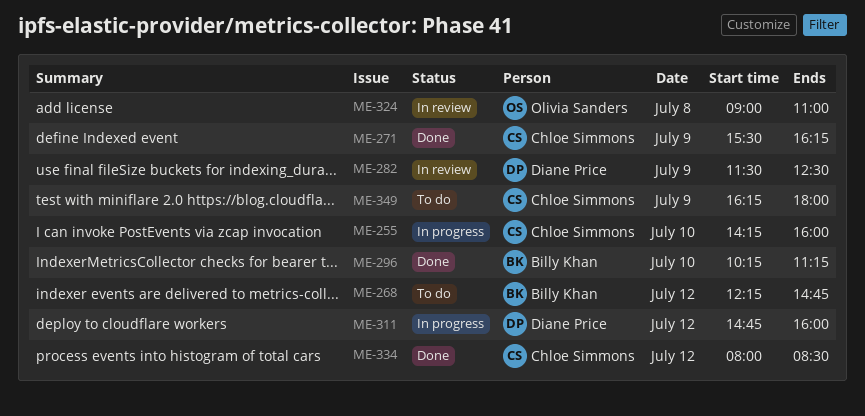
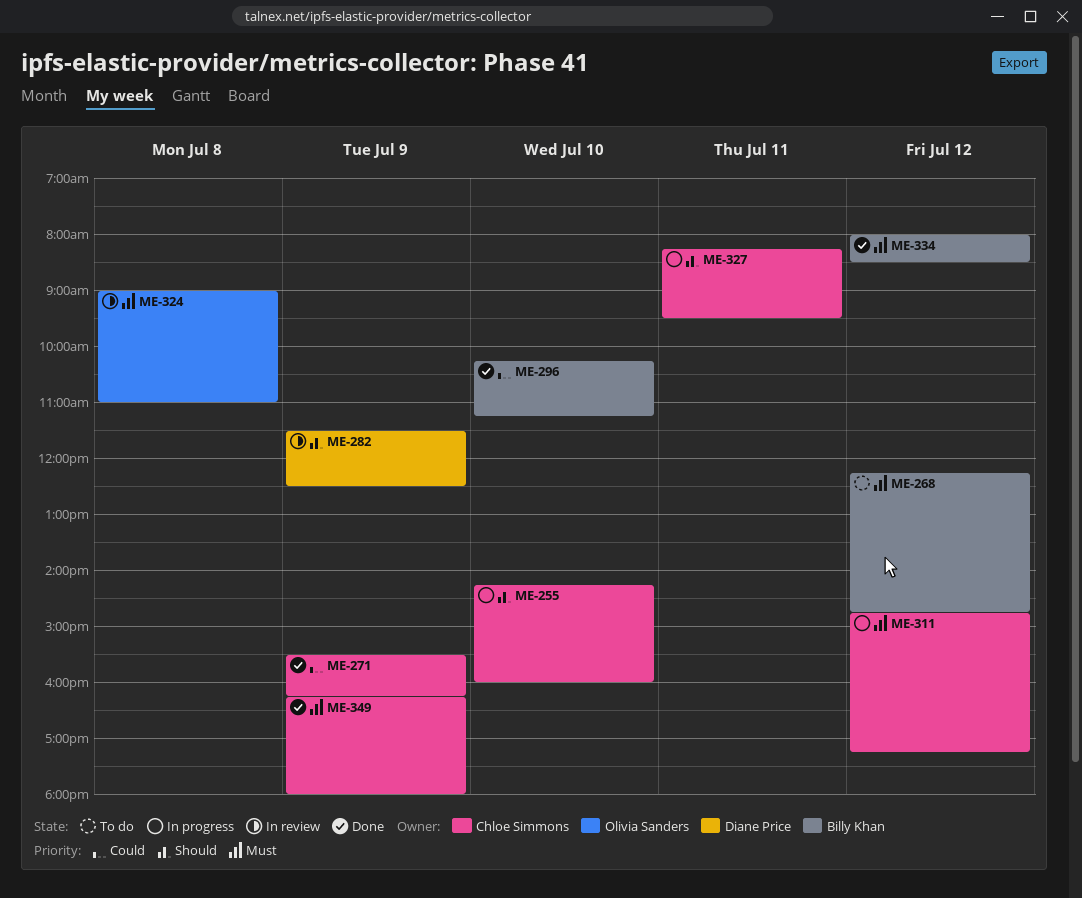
ME-311, owner: Diane Price -> Chloe Simmons
ME-311, ends: 16:00 -> 17:15
ME-327: none -> present
ME-334, owner: Chloe Simmons -> Billy Khan
ME-349, status: To do -> Done

